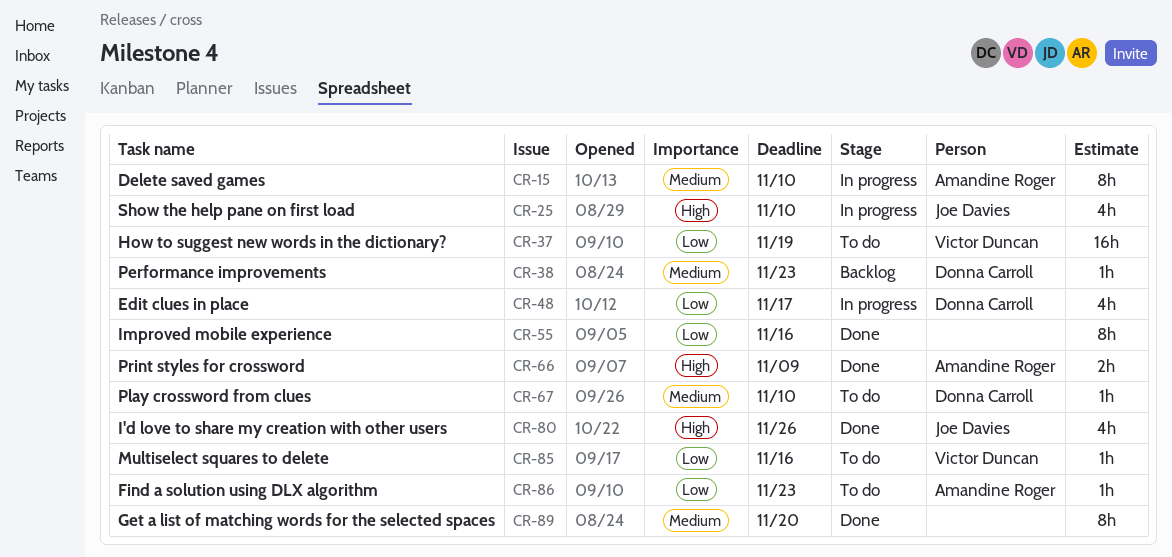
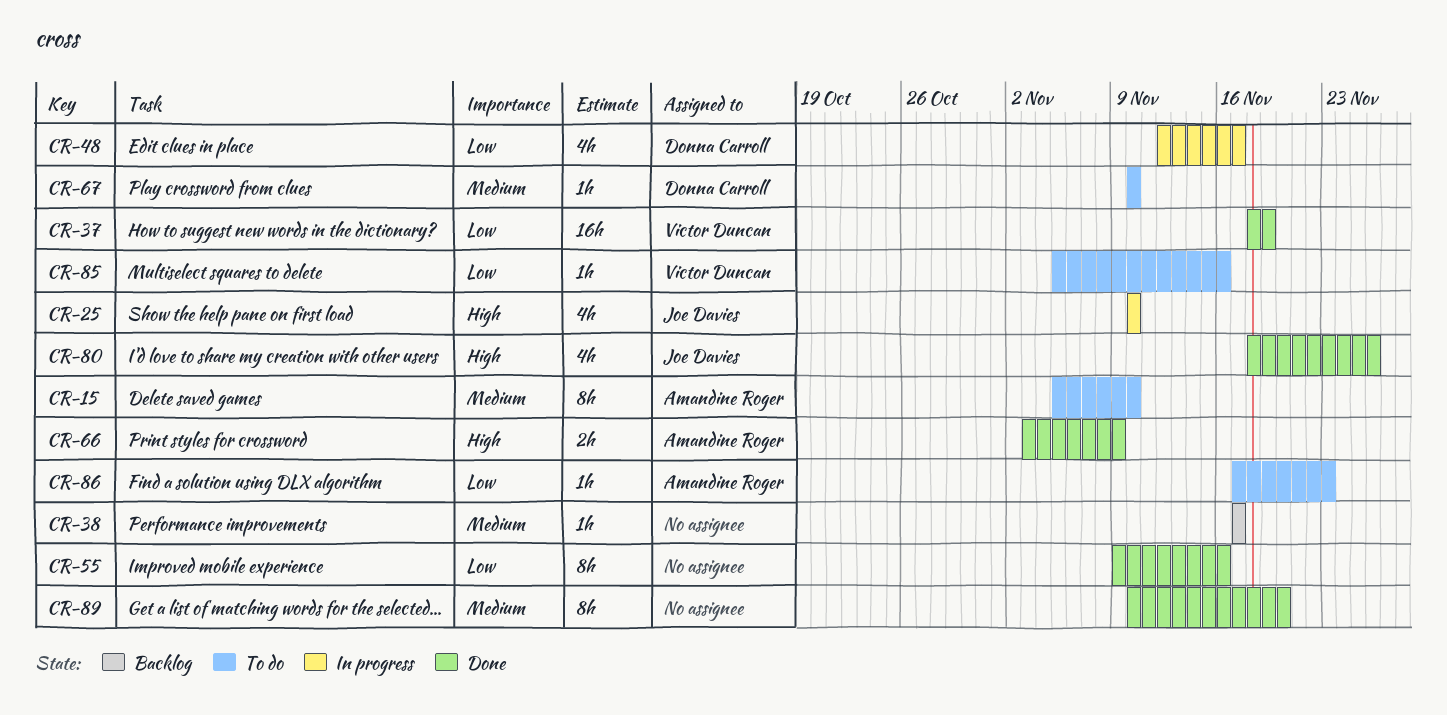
CR-15, status: In progress -> To do
CR-37, status: To do -> Done
CR-38, owner: Donna Carroll -> none
CR-38, due: Nov 23 -> Nov 17

